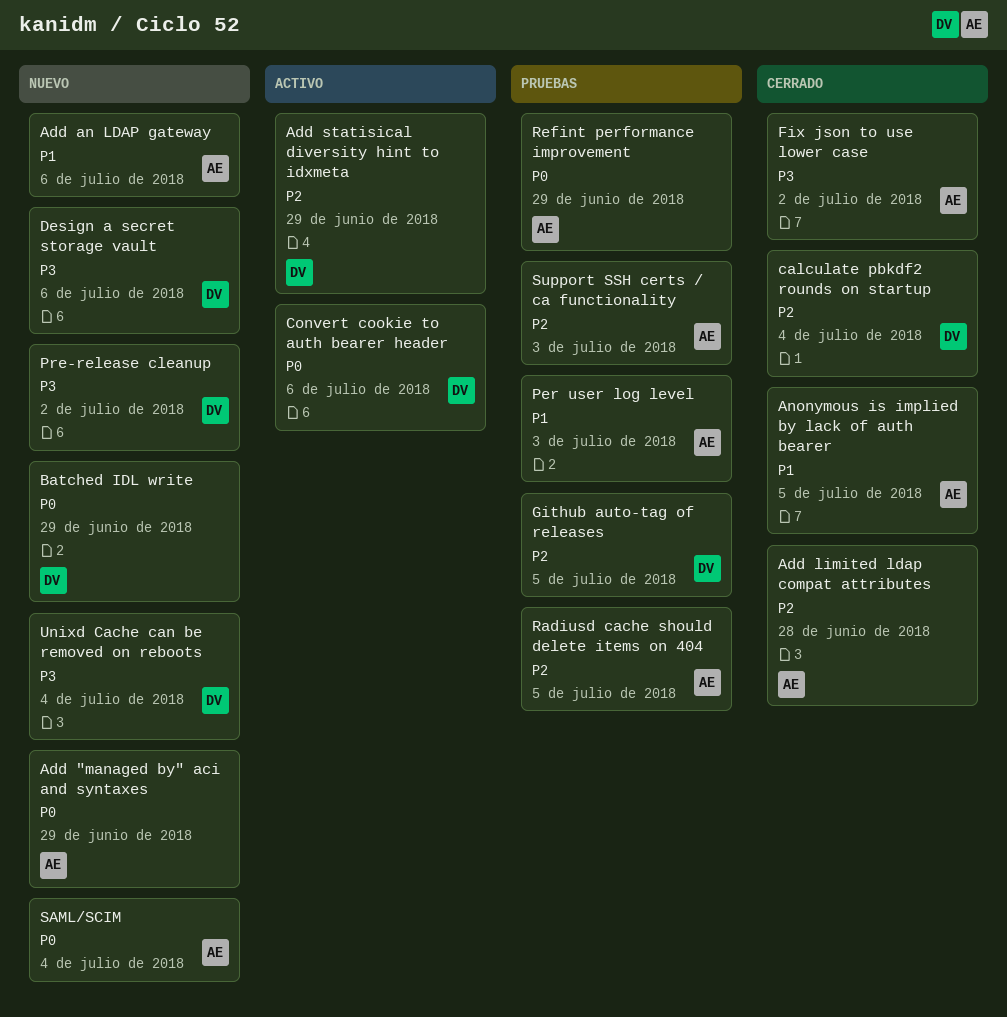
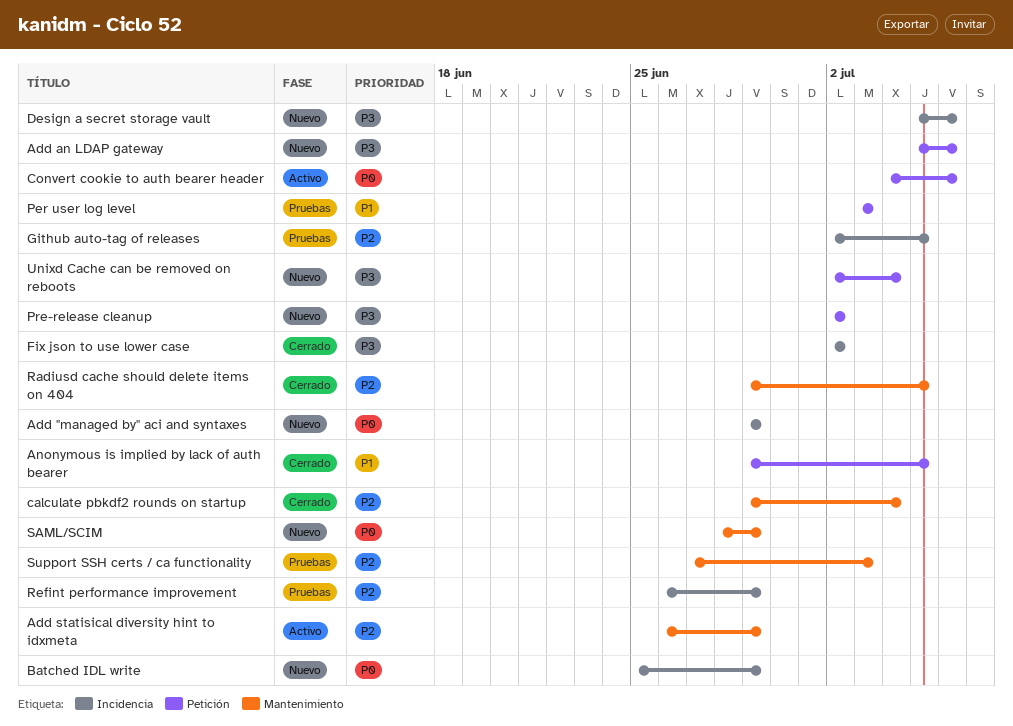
Add an LDAP gateway, priority: P1 -> P3
Add limited ldap compat attributes: present -> none
Radiusd cache should delete items on 404, status: Pruebas -> Cerrado
Refint performance improvement, priority: P0 -> P2
SAML/SCIM, due: Jul 4 -> Jun 29

